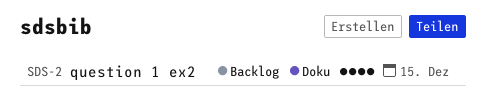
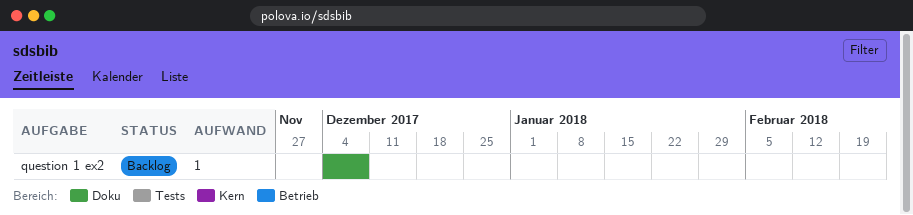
question 1 ex2, estimate: 4 -> 1
question 1 ex2, due: Dec 15 -> Dec 8

